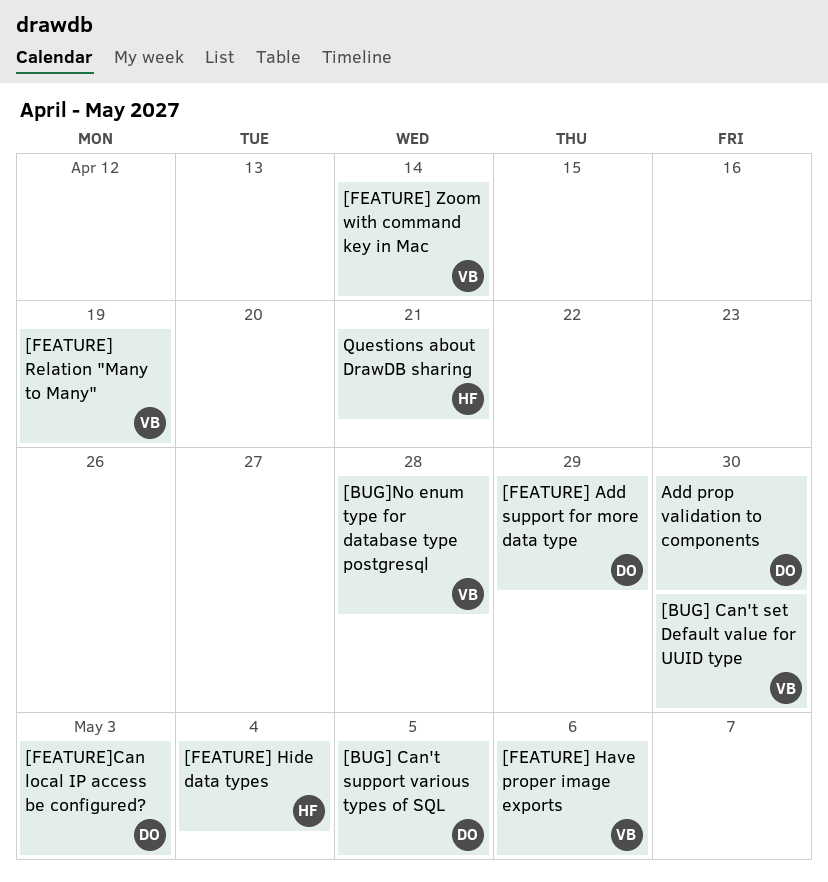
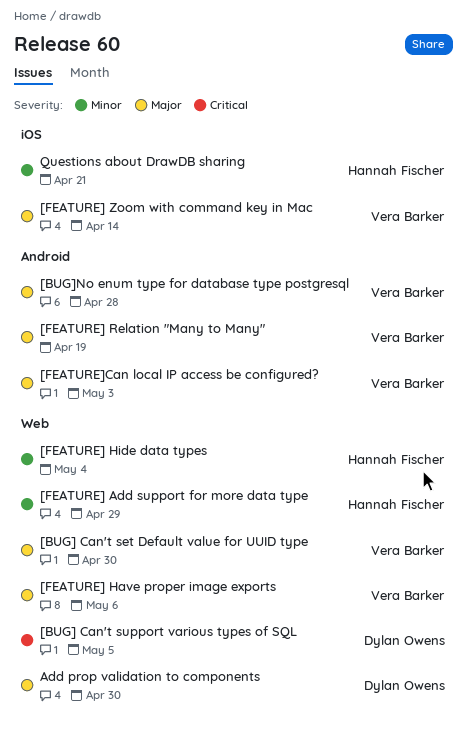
[FEATURE] Add support for more data type, owner: Dylan Owens -> Hannah Fischer
[FEATURE]Can local IP access be configured?, owner: Dylan Owens -> Vera Barker

